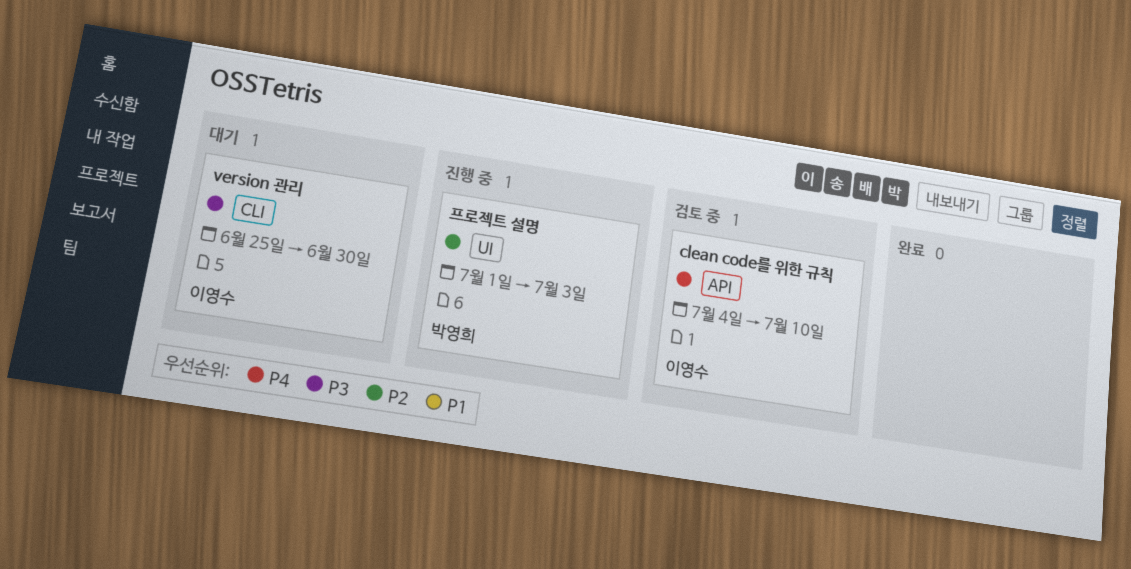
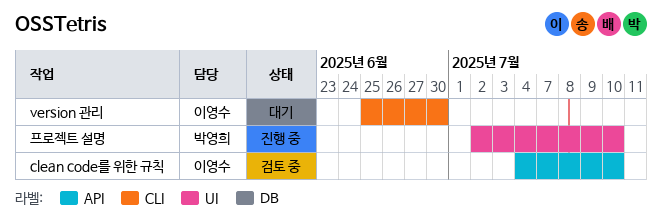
프로젝트 설명, start: Jul 1 -> Jul 2
프로젝트 설명, due: Jul 3 -> Jul 10

